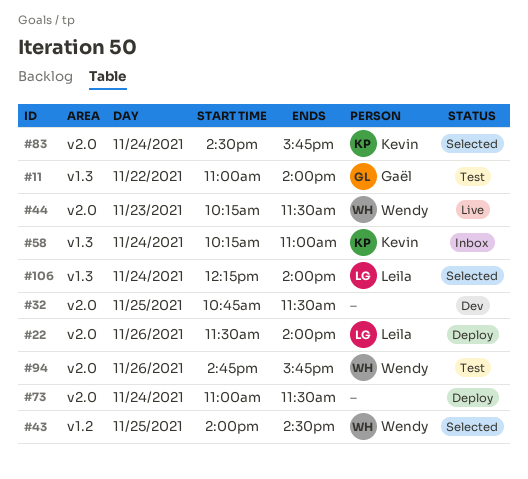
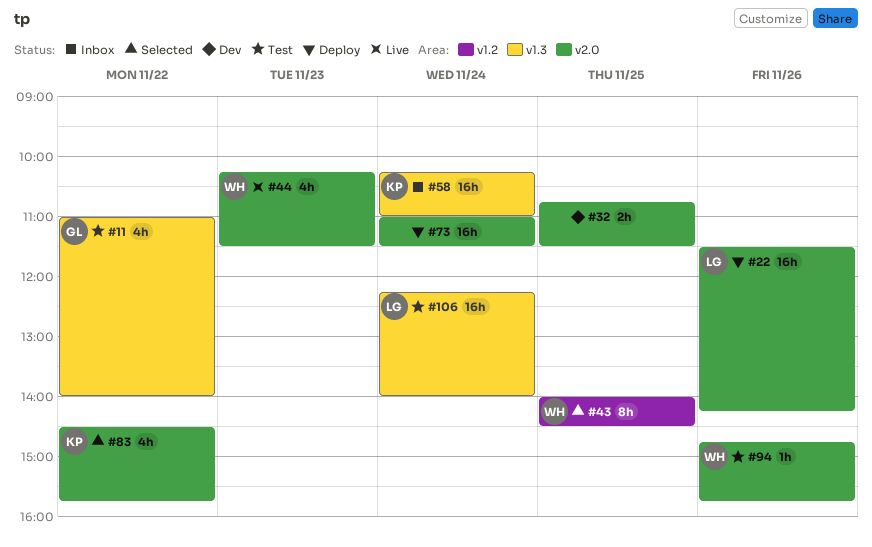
#22, ends: 14:00 -> 14:15
#83, day: Nov 24 -> Nov 22
#106, status: Selected -> Test

